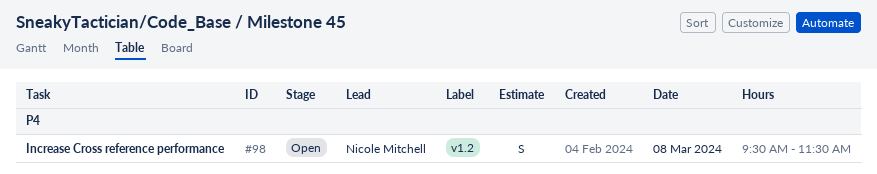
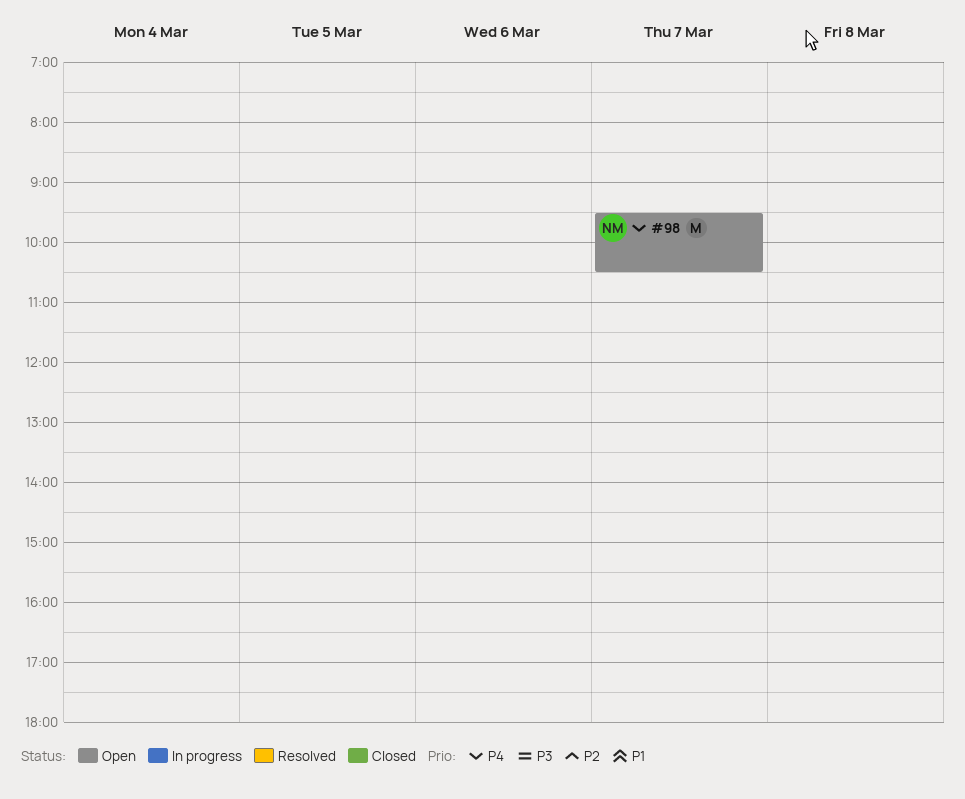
#98, estimate: S -> M
#98, day: Mar 8 -> Mar 7
#98, ends: 11:30 -> 10:30

